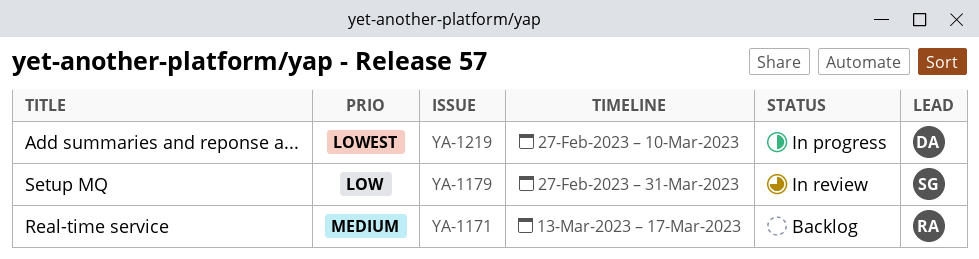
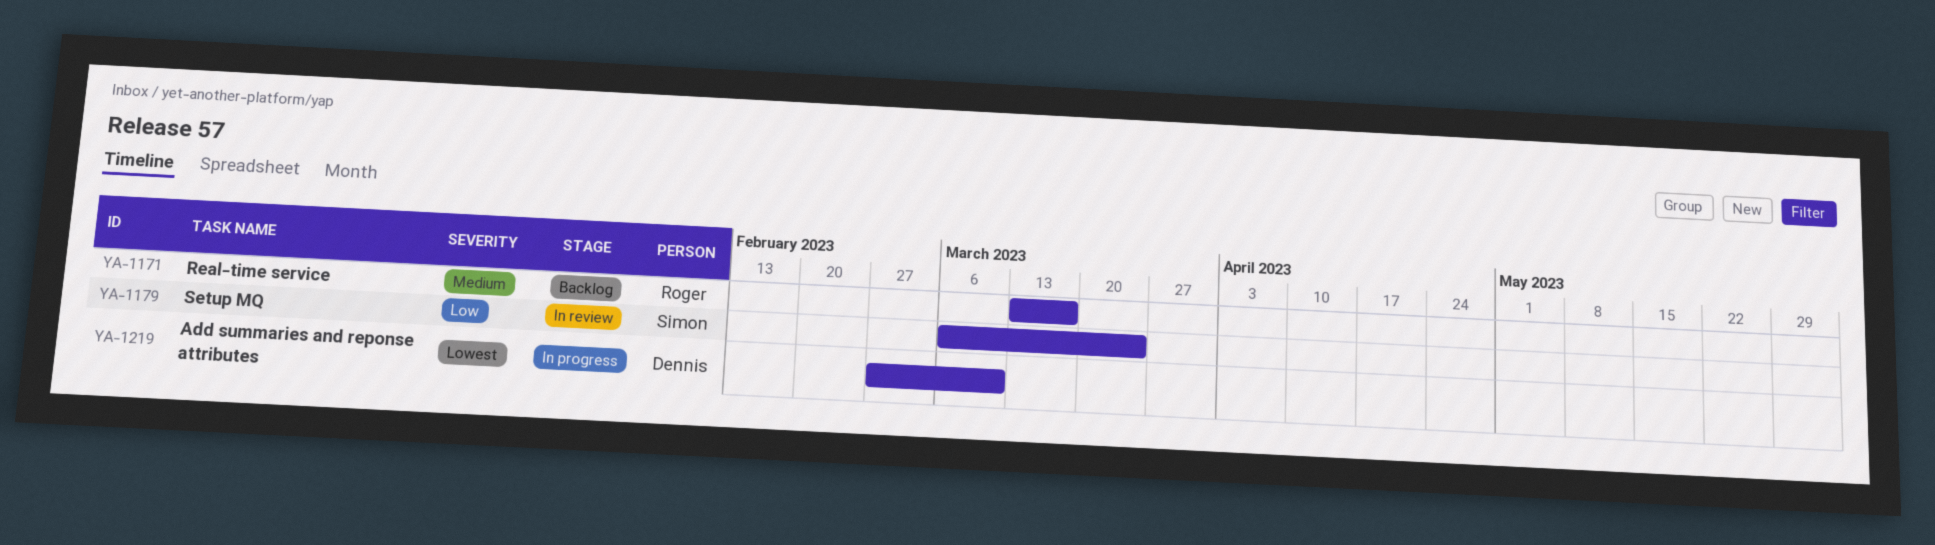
YA-1179, start: Feb 27 -> Mar 6
YA-1179, due: Mar 31 -> Mar 24

